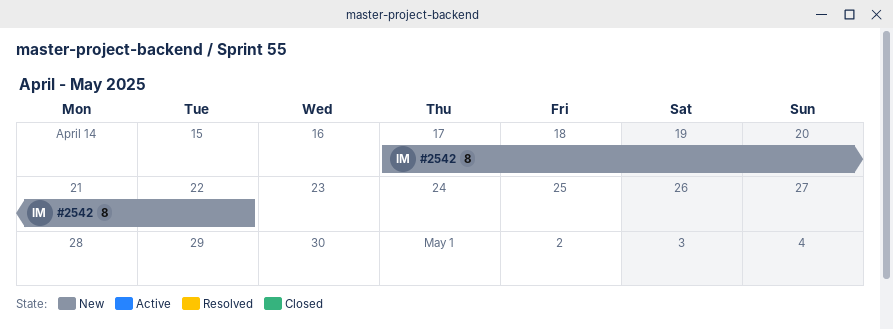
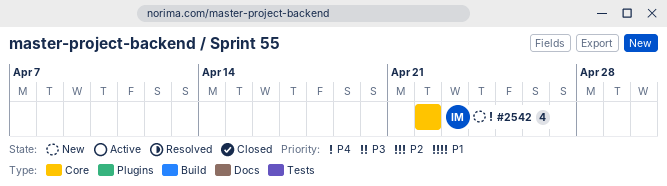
#2542, estimate: 8 -> 4
#2542, start: Apr 17 -> Apr 22

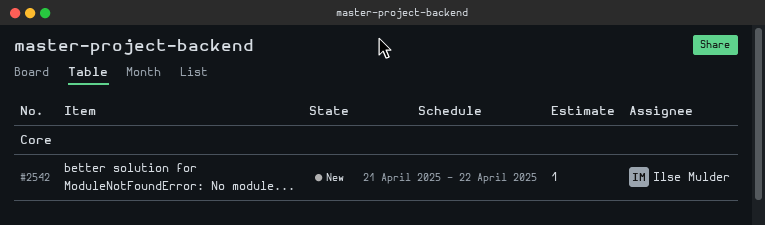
#2542, estimate: 4 -> 1
#2542, start: Apr 22 -> Apr 21

